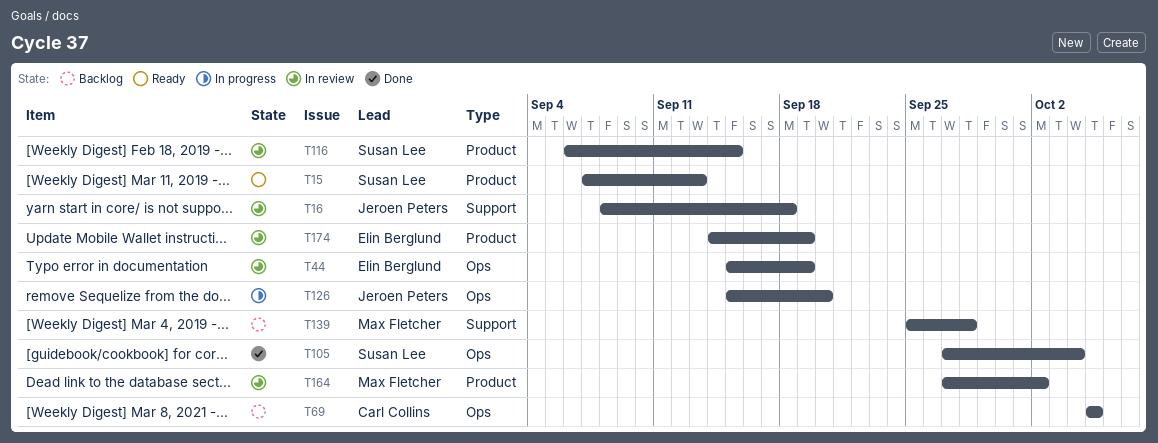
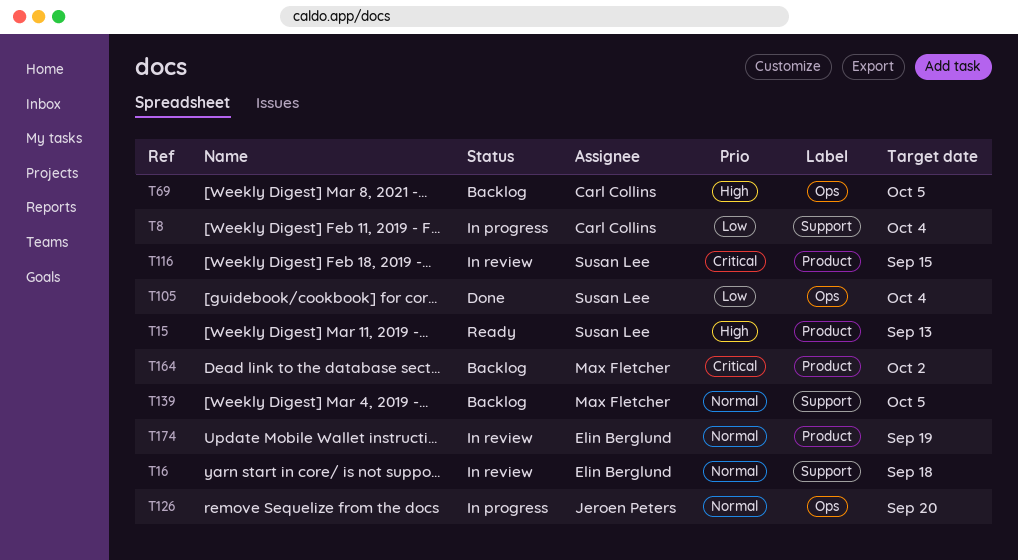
T8: none -> present
T16, owner: Jeroen Peters -> Elin Berglund
T44: present -> none
T139, due: Sep 28 -> Oct 5
T164, status: In review -> Backlog

